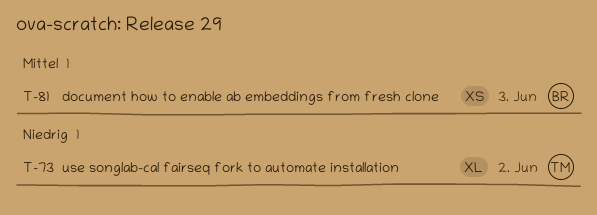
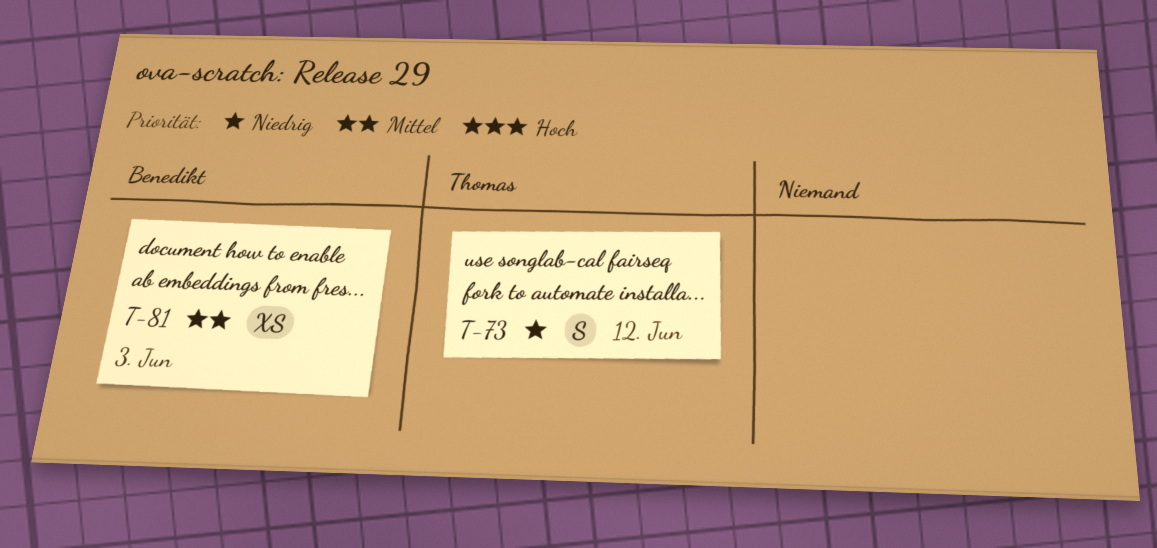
T-73, estimate: XL -> S
T-73, due: Jun 2 -> Jun 12

